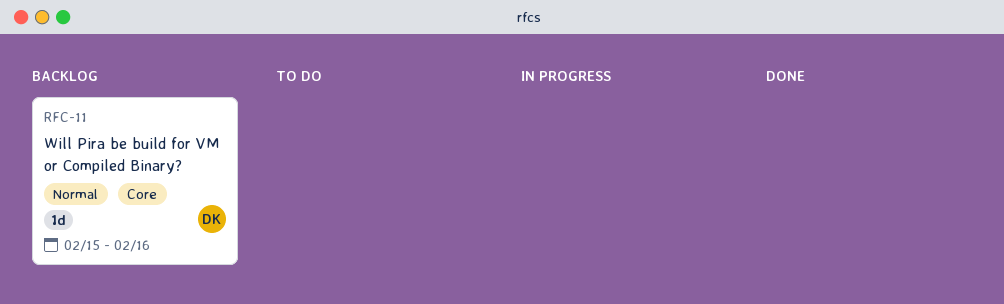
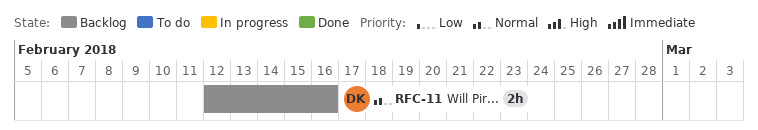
RFC-11, estimate: 1d -> 2h
RFC-11, start: Feb 15 -> Feb 12

